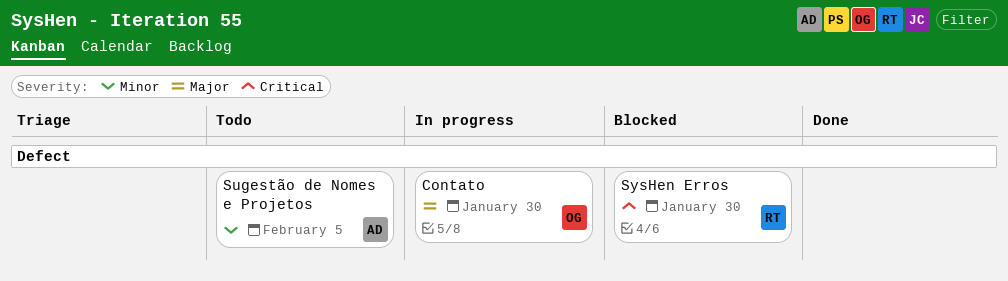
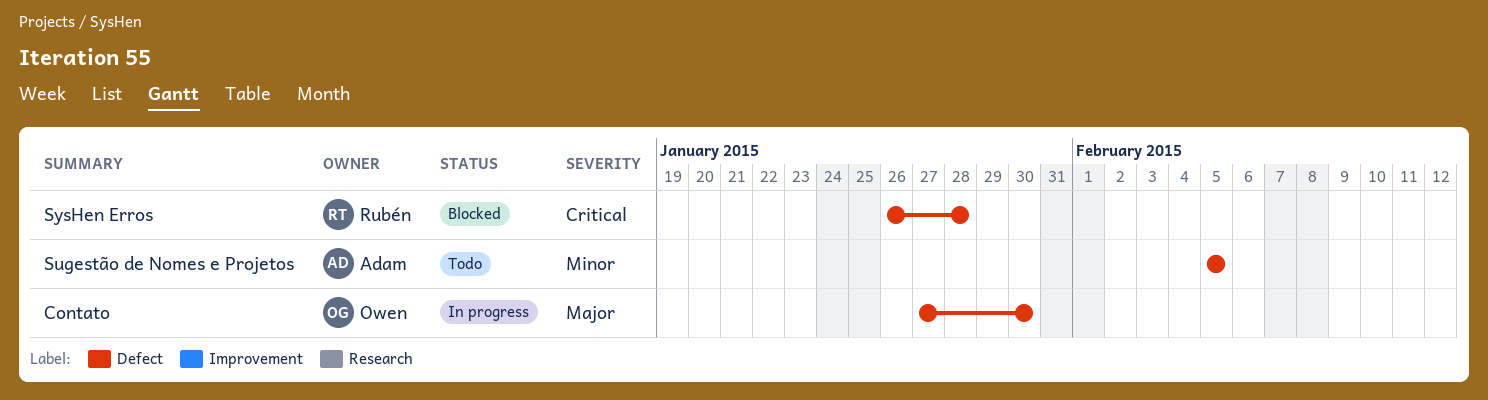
SysHen Erros, due: Jan 30 -> Jan 28

